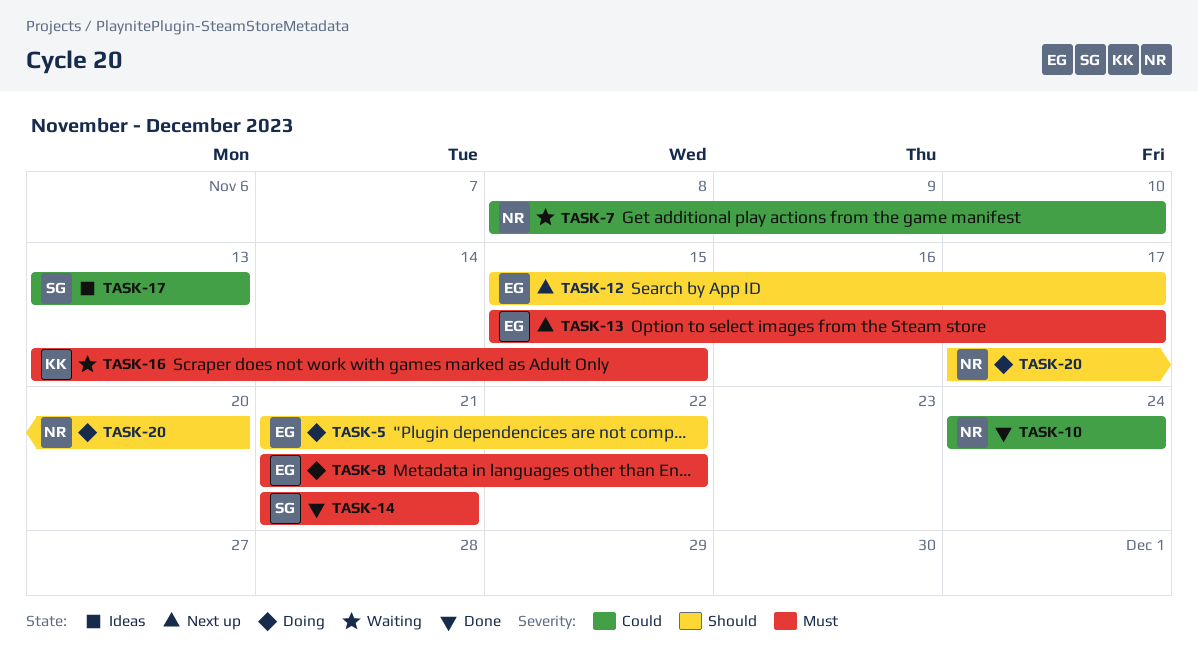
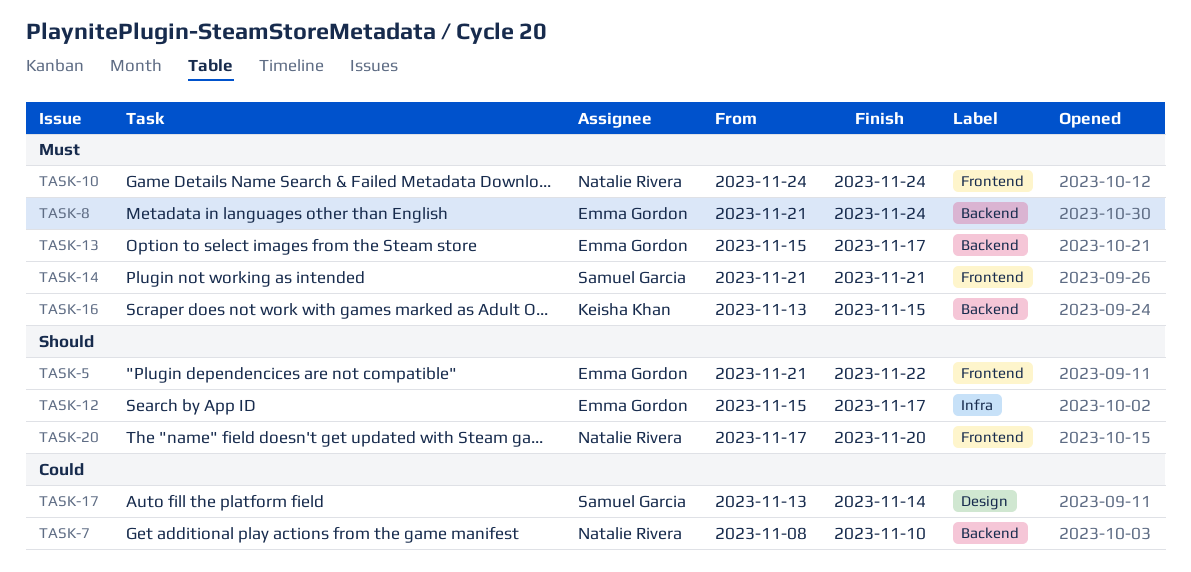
TASK-8, due: Nov 22 -> Nov 24
TASK-10, priority: Could -> Must
TASK-17, due: Nov 13 -> Nov 14

